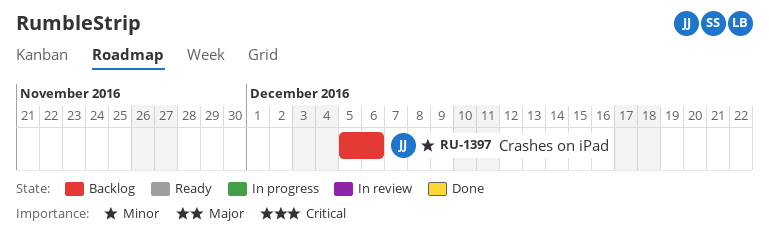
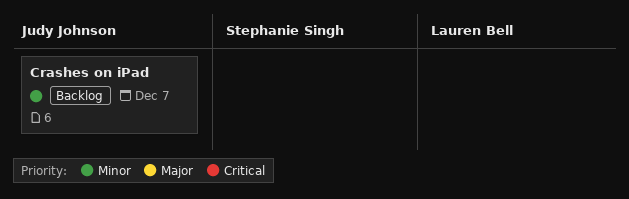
Crashes on iPad, due: Dec 6 -> Dec 7

